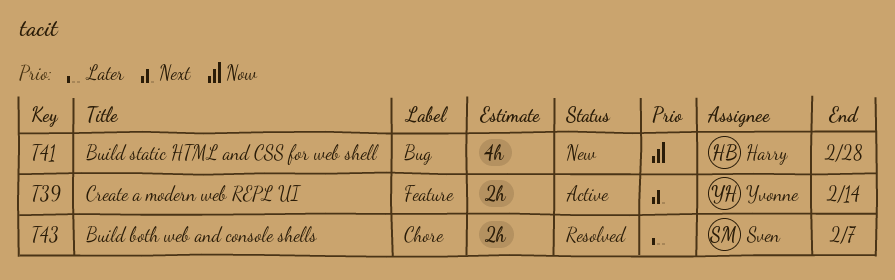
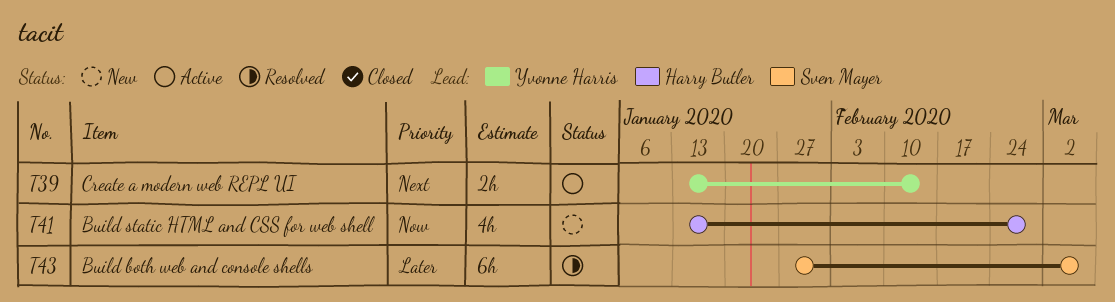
T43, estimate: 2h -> 6h
T43, due: Feb 7 -> Mar 6

